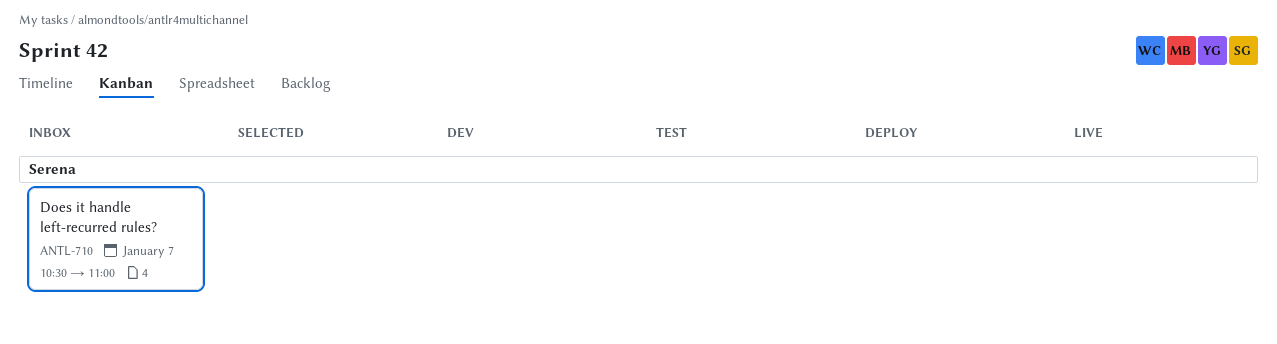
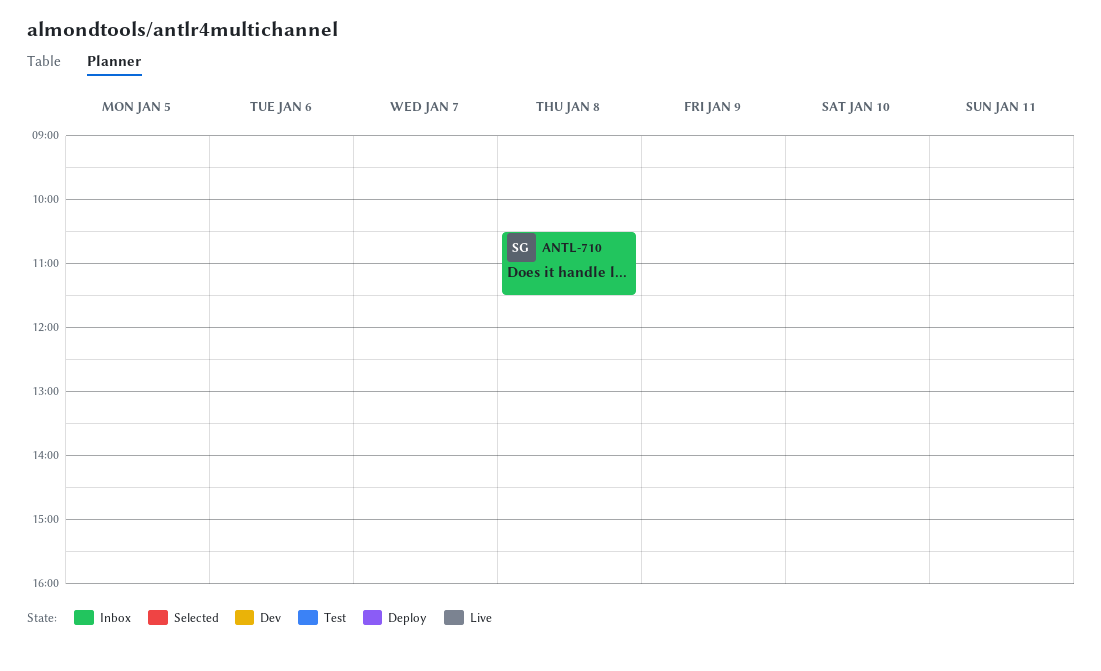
ANTL-710, day: Jan 7 -> Jan 8
ANTL-710, ends: 11:00 -> 11:30

